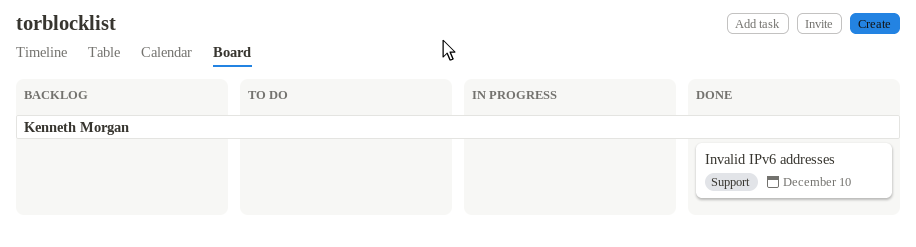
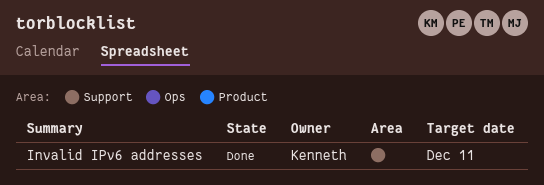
Invalid IPv6 addresses, due: Dec 10 -> Dec 11

